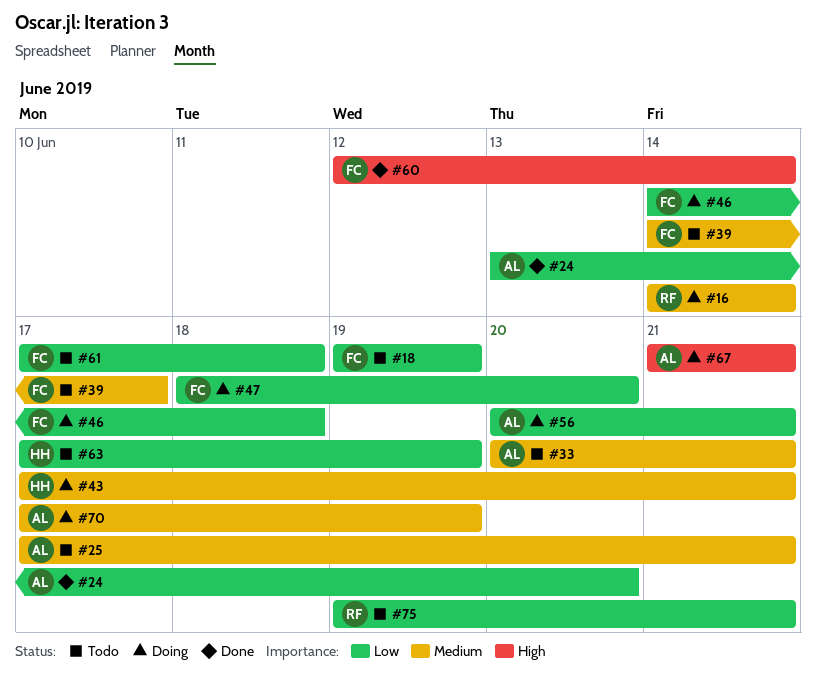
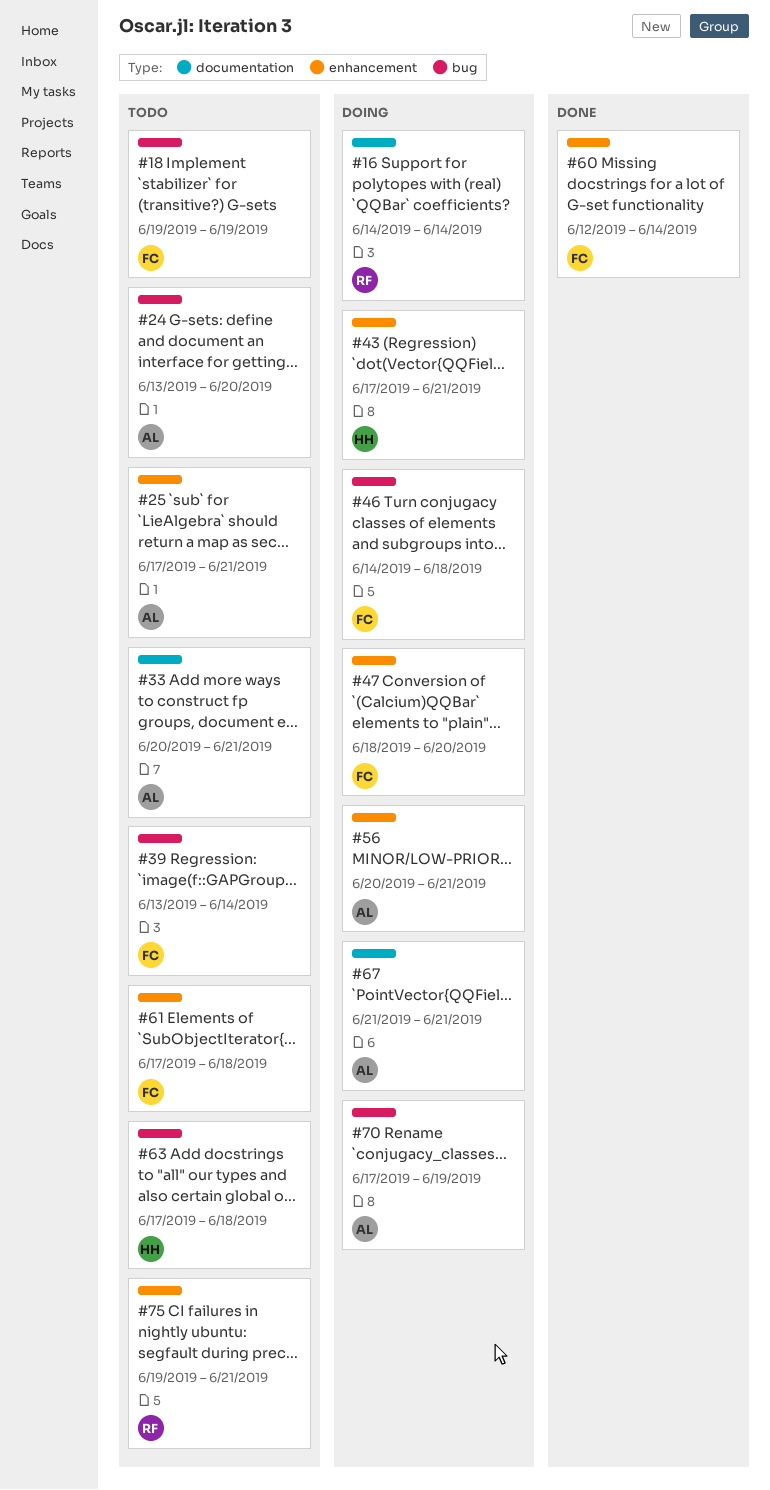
#24, status: Done -> Todo
#39, start: Jun 14 -> Jun 13
#39, due: Jun 17 -> Jun 14
#63, due: Jun 19 -> Jun 18

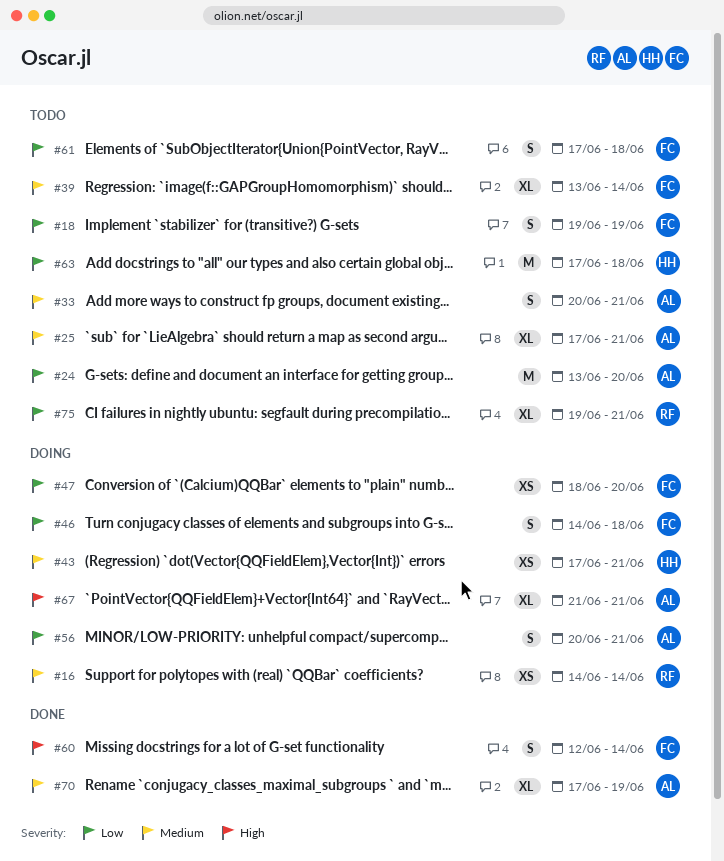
#70, status: Doing -> Done

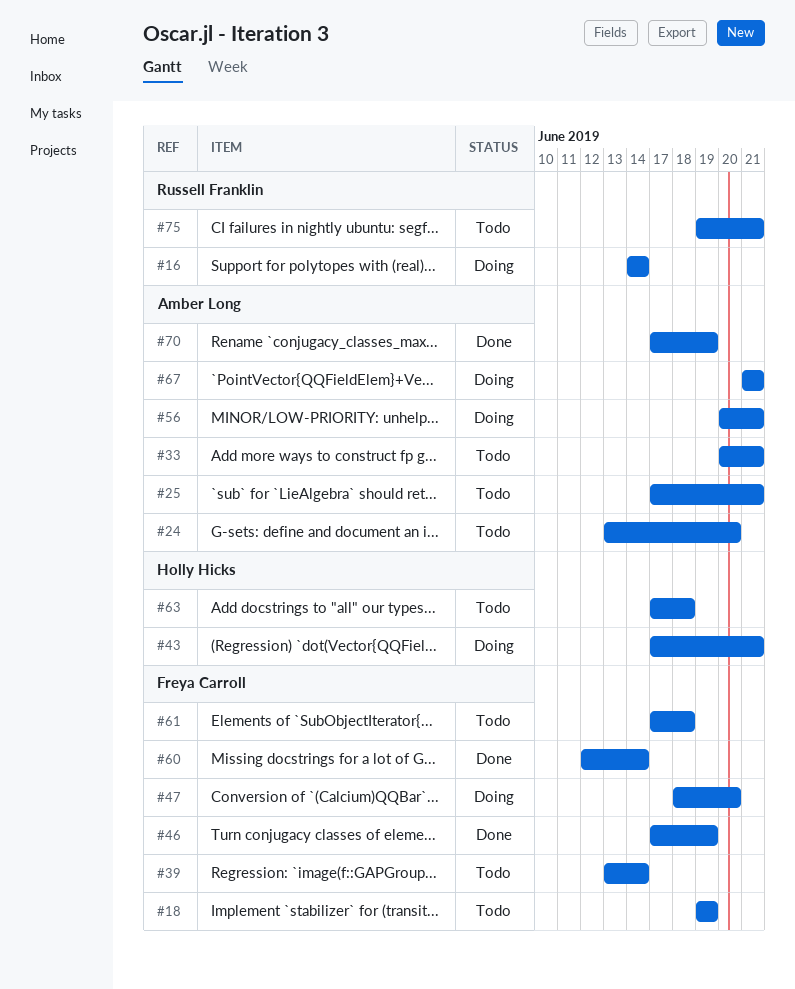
#46, status: Doing -> Done
#46, start: Jun 14 -> Jun 17
#46, due: Jun 18 -> Jun 19

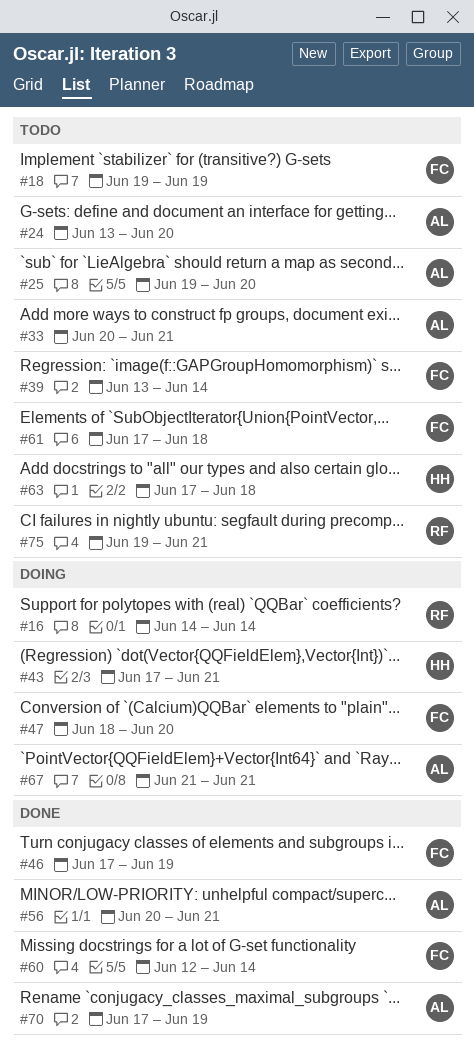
#25, start: Jun 17 -> Jun 19
#25, due: Jun 21 -> Jun 20
#56, status: Doing -> Done

